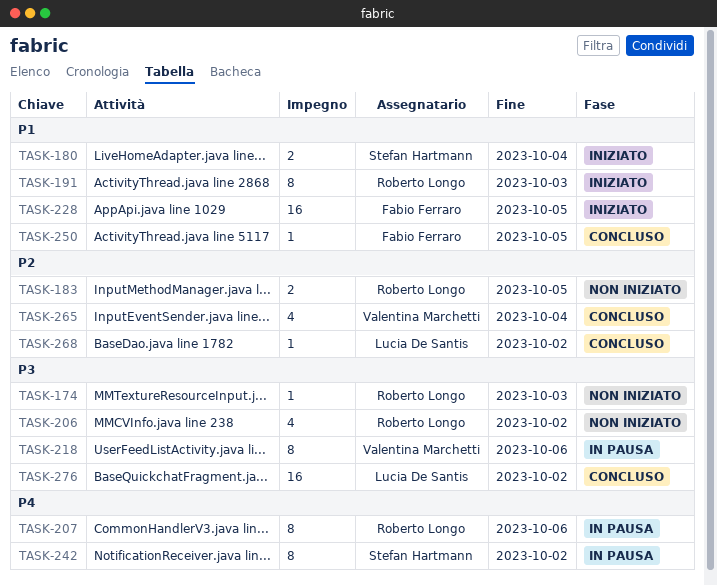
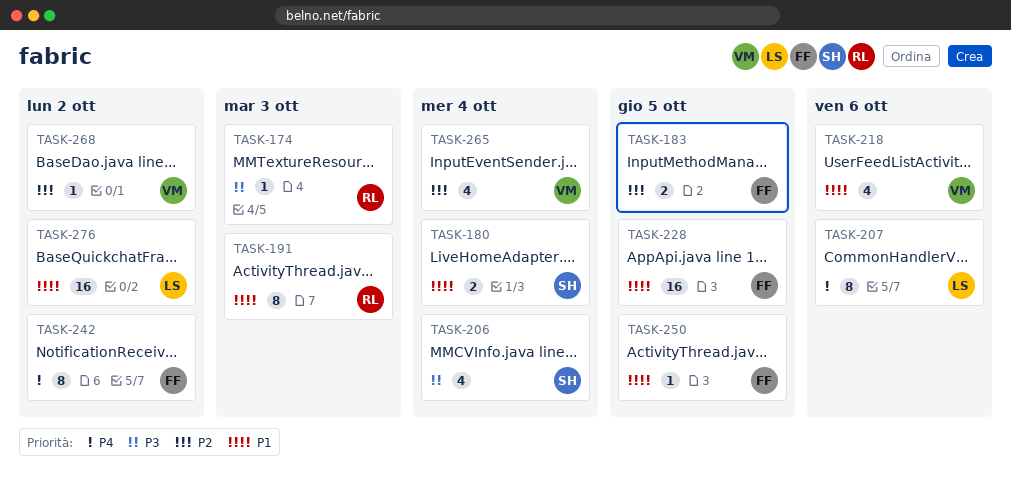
TASK-183, owner: Roberto Longo -> Fabio Ferraro
TASK-206, owner: Roberto Longo -> Stefan Hartmann
TASK-206, due: Oct 2 -> Oct 4
TASK-207, owner: Roberto Longo -> Lucia De Santis
TASK-218, priority: P3 -> P1
TASK-218, estimate: 8 -> 4
TASK-242, owner: Stefan Hartmann -> Fabio Ferraro
TASK-268, owner: Lucia De Santis -> Valentina Marchetti
TASK-276, priority: P3 -> P1

